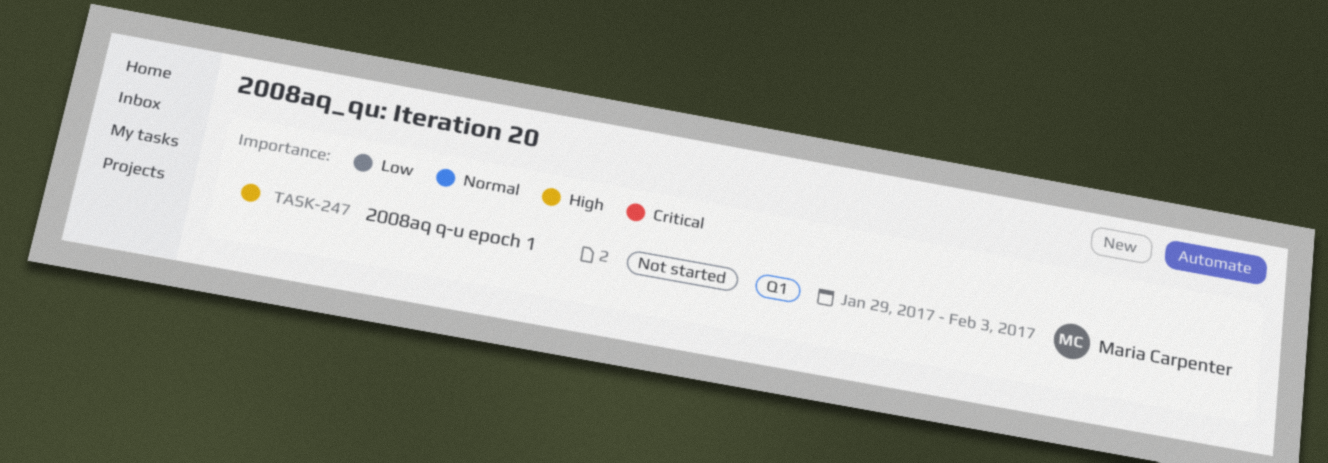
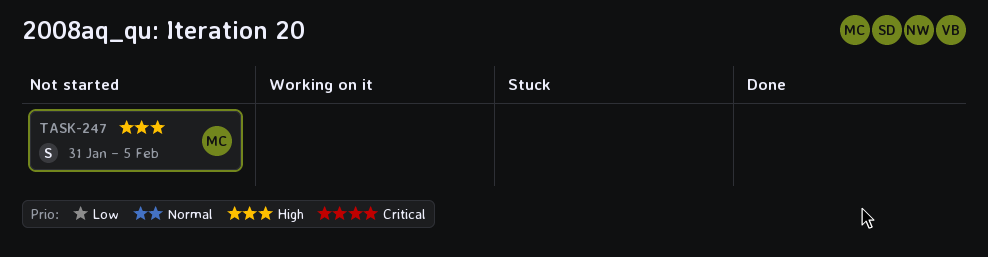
TASK-247, start: Jan 29 -> Jan 31
TASK-247, due: Feb 3 -> Feb 5

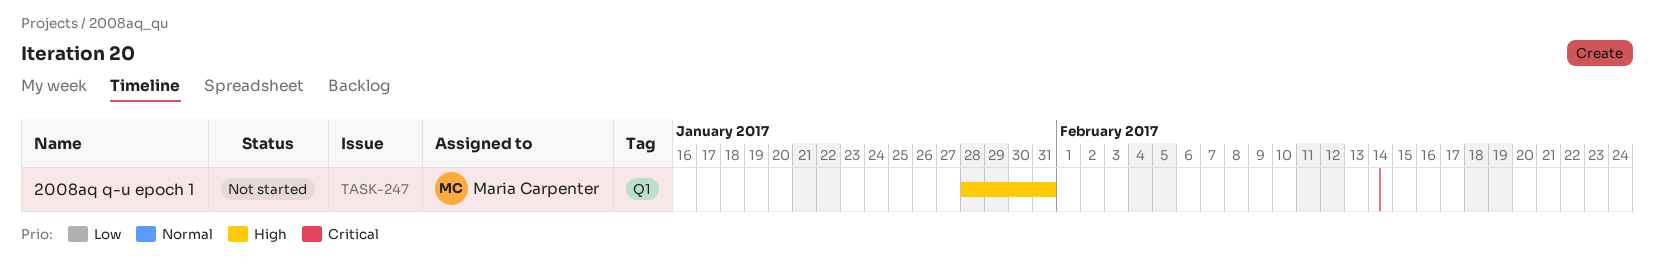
TASK-247, start: Jan 31 -> Jan 28
TASK-247, due: Feb 5 -> Jan 31

